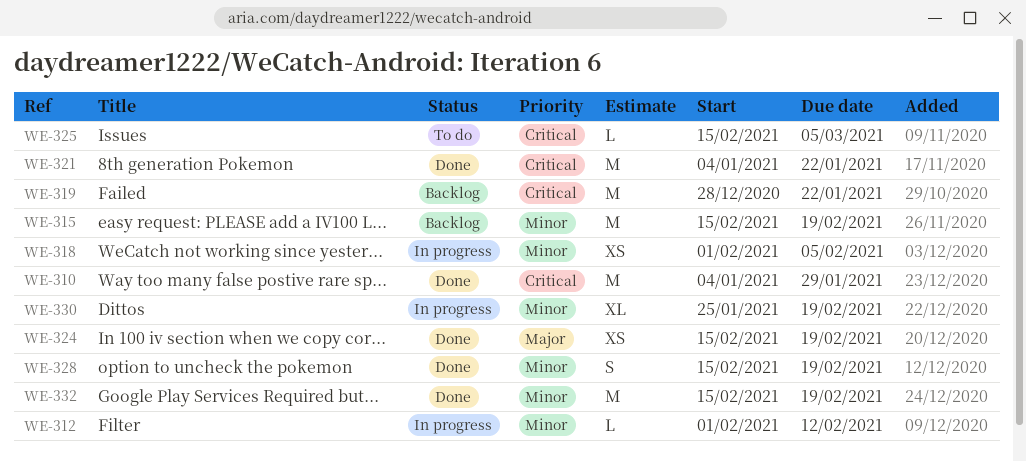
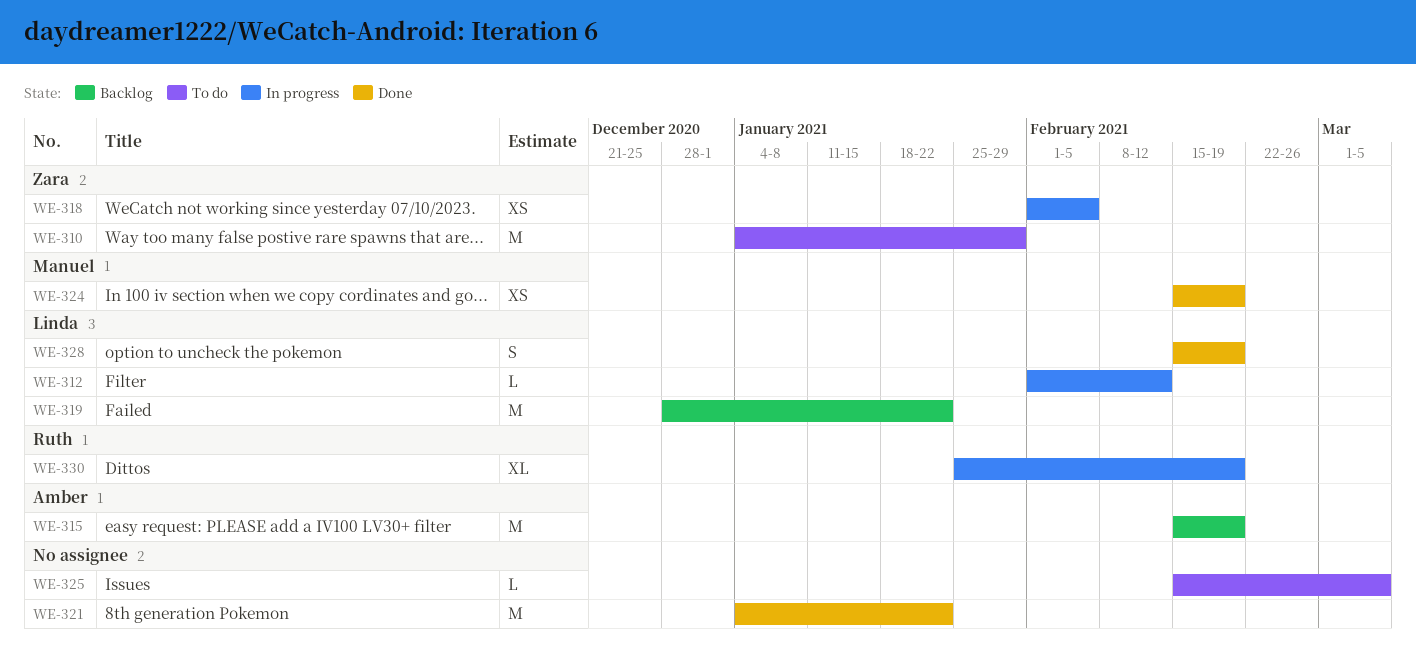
WE-310, status: Done -> To do
WE-332: present -> none

